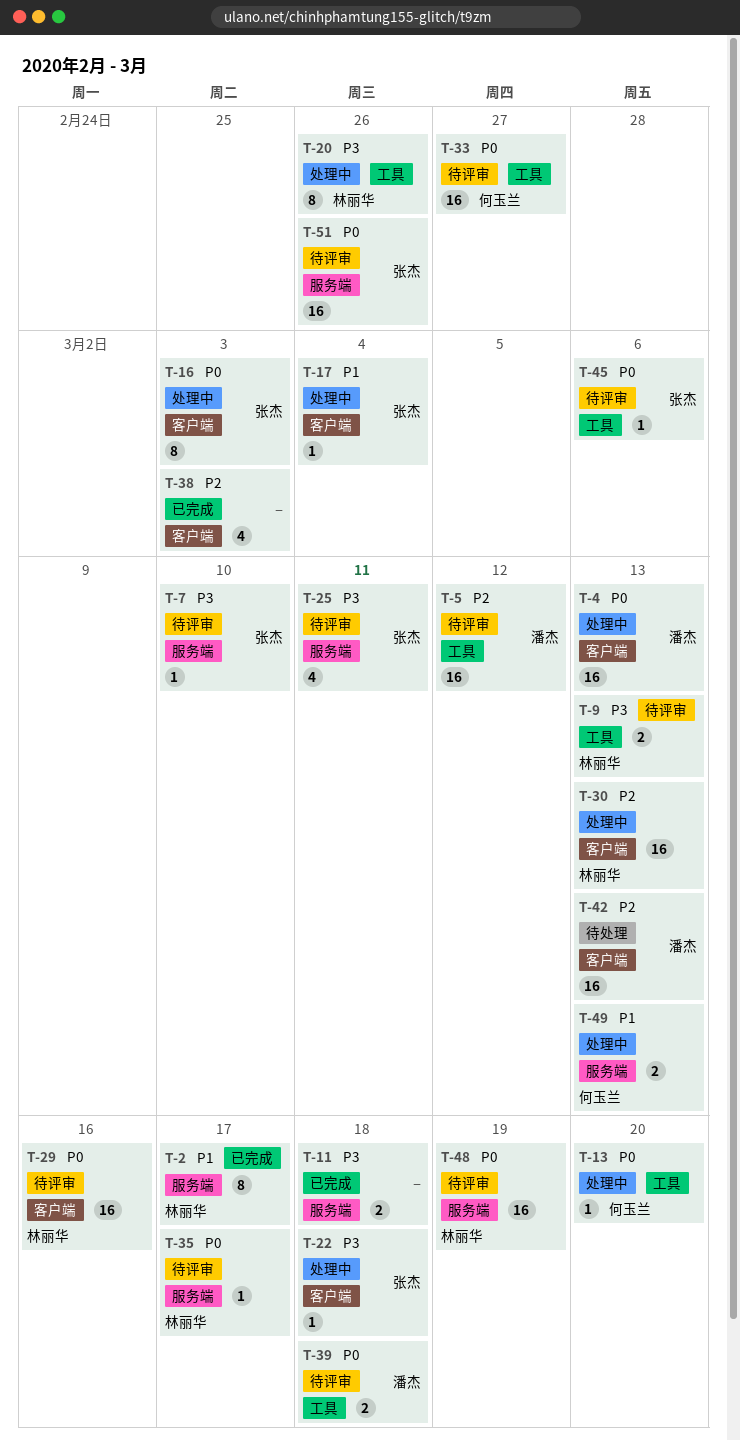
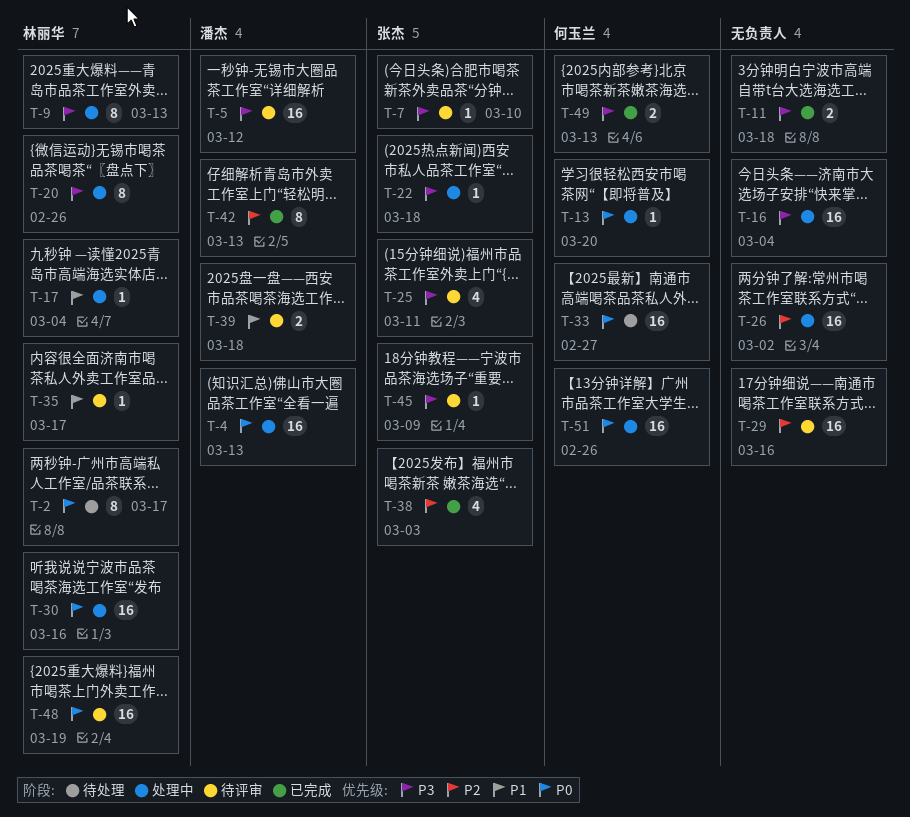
T-2, status: 已完成 -> 待处理
T-2, priority: P1 -> P0
T-5, priority: P2 -> P3
T-9, status: 待评审 -> 处理中
T-9, estimate: 2 -> 8
T-16, owner: 张杰 -> none
T-16, priority: P0 -> P3
T-16, estimate: 8 -> 16
T-16, due: Mar 3 -> Mar 4
T-17, owner: 张杰 -> 林丽华
T-26: none -> present
T-29, owner: 林丽华 -> none
T-29, priority: P0 -> P2
T-30, priority: P2 -> P0
T-30, due: Mar 13 -> Mar 16
T-33, status: 待评审 -> 待处理
T-35, priority: P0 -> P1
T-38, owner: none -> 张杰
T-39, priority: P0 -> P1
T-42, status: 待处理 -> 已完成
T-42, estimate: 16 -> 8
T-45, priority: P0 -> P3
T-45, due: Mar 6 -> Mar 9
T-49, status: 处理中 -> 已完成
T-49, priority: P1 -> P3
T-51, status: 待评审 -> 处理中
T-51, owner: 张杰 -> 何玉兰

